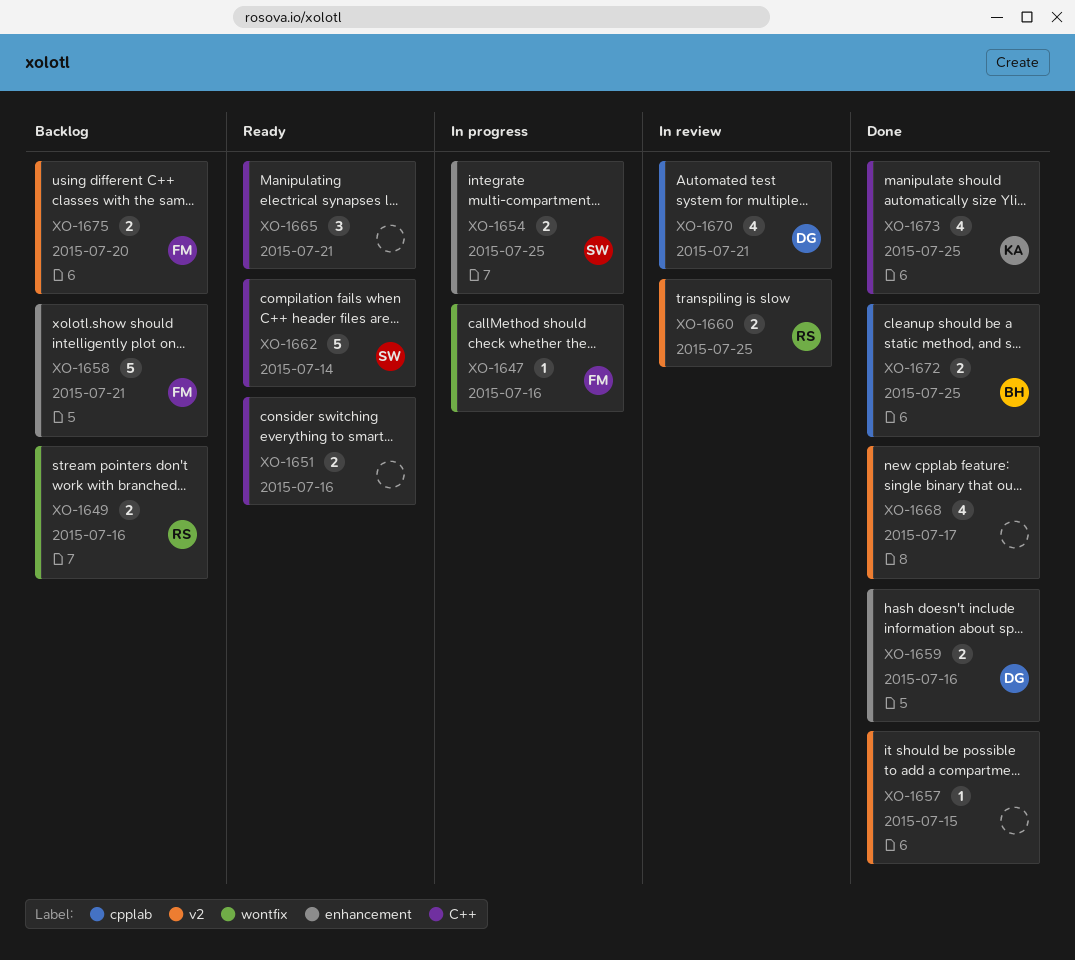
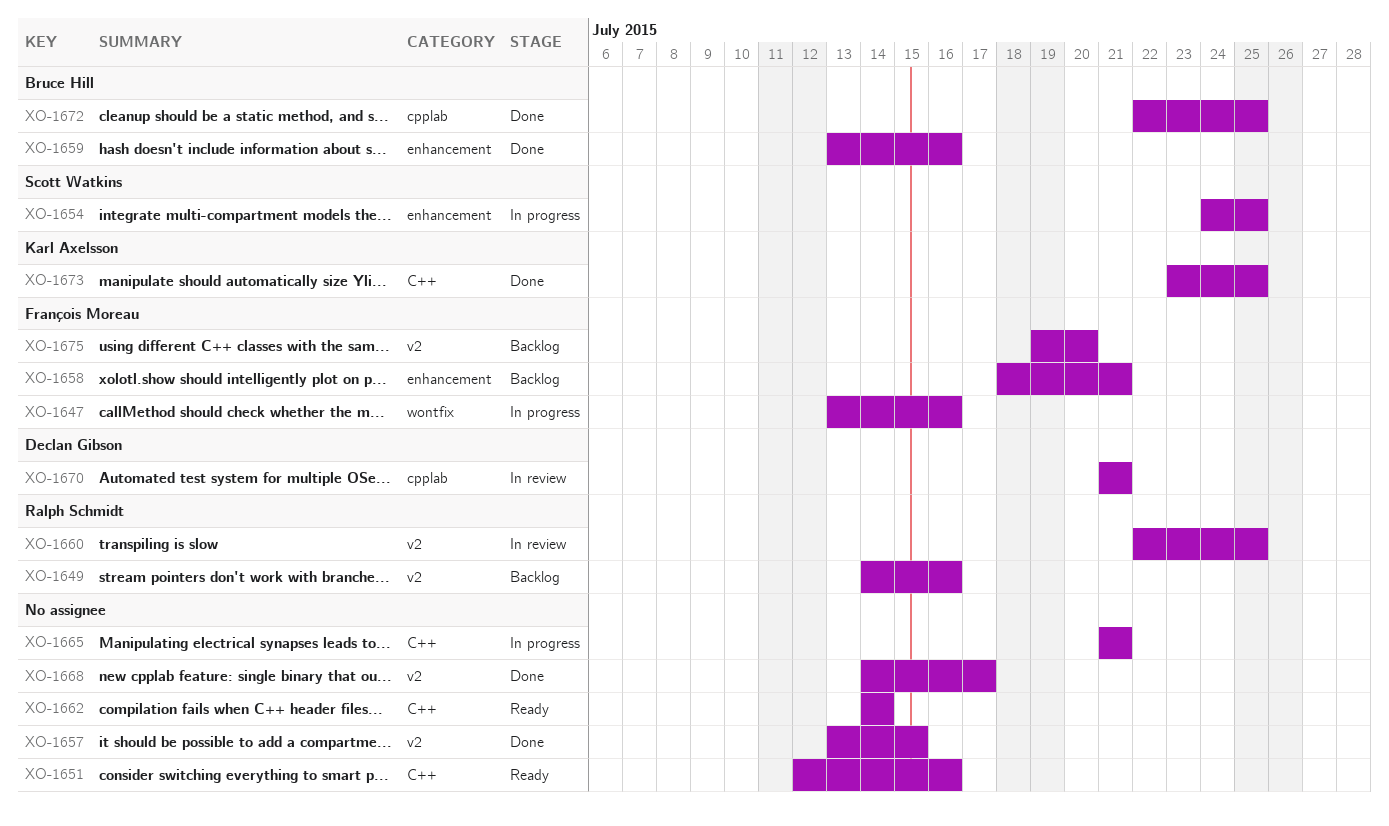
XO-1649, label: wontfix -> v2
XO-1659, owner: Declan Gibson -> Bruce Hill
XO-1662, owner: Scott Watkins -> none
XO-1665, status: Ready -> In progress

